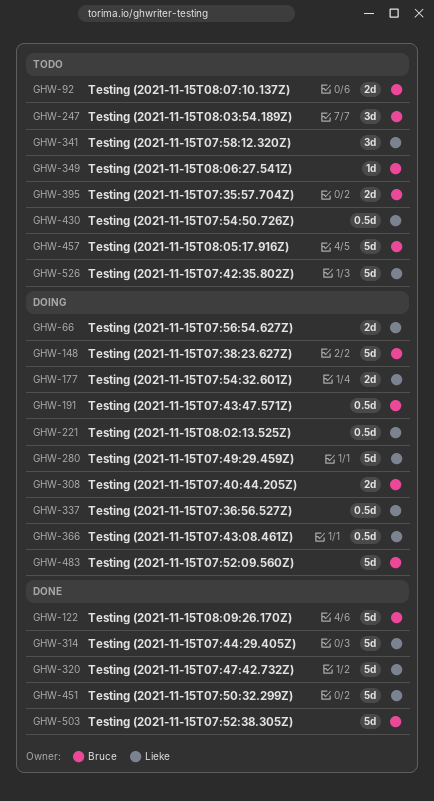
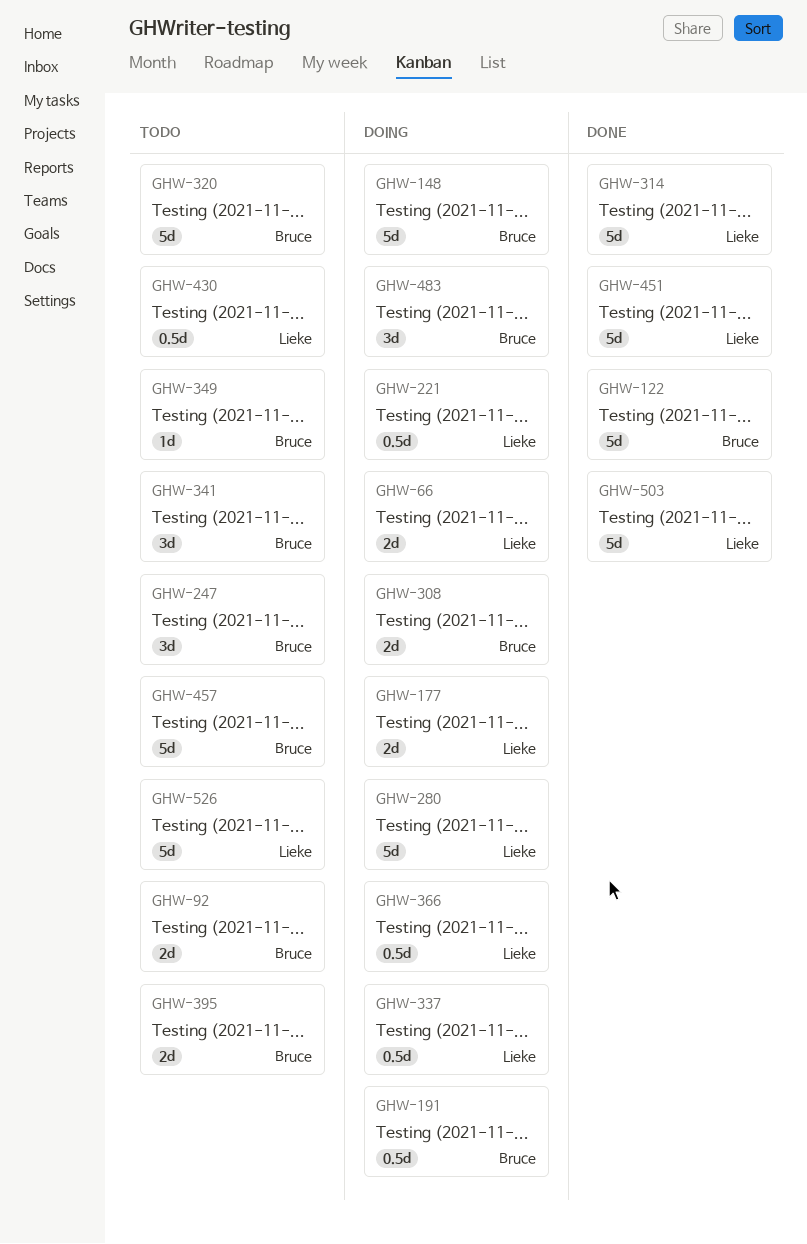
GHW-320, status: Done -> Todo
GHW-320, owner: Lieke -> Bruce
GHW-341, owner: Lieke -> Bruce
GHW-483, estimate: 5d -> 3d
GHW-503, owner: Bruce -> Lieke

